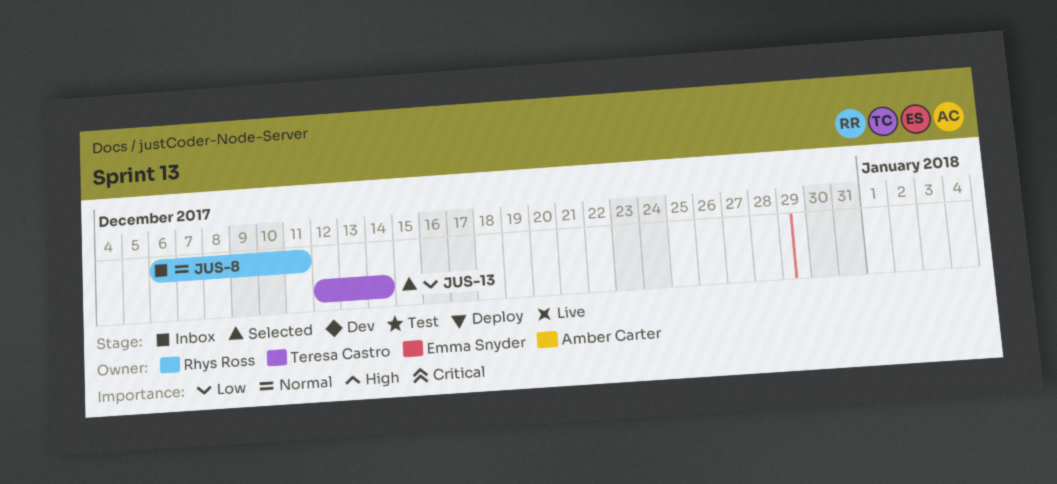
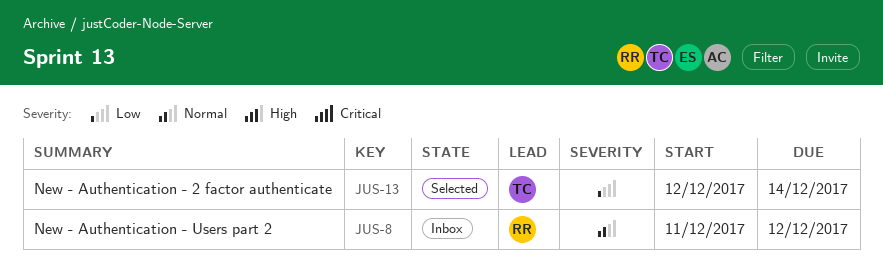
JUS-8, start: Dec 6 -> Dec 11
JUS-8, due: Dec 11 -> Dec 12

